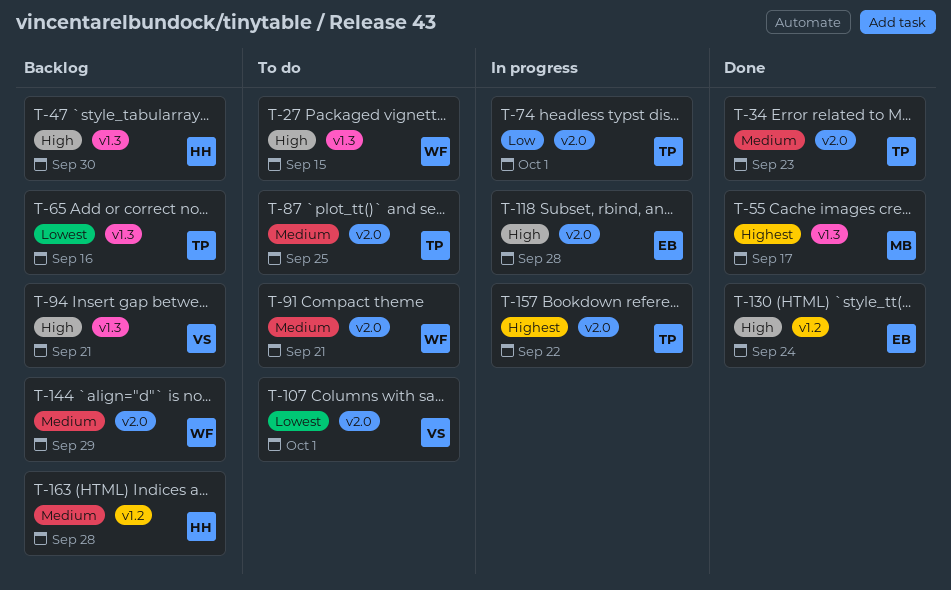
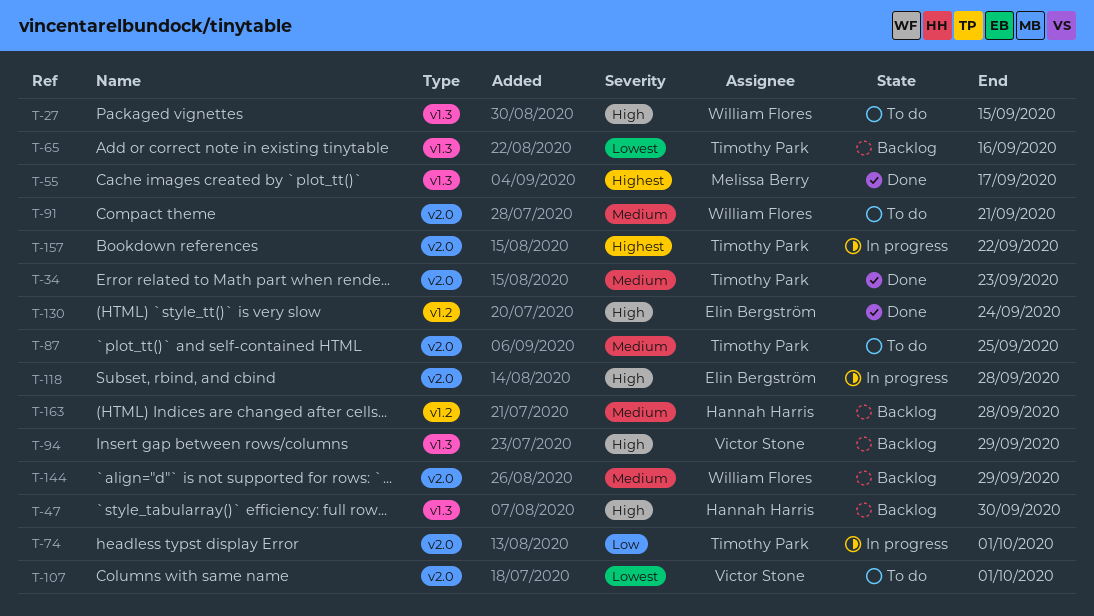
T-94, due: Sep 21 -> Sep 29

